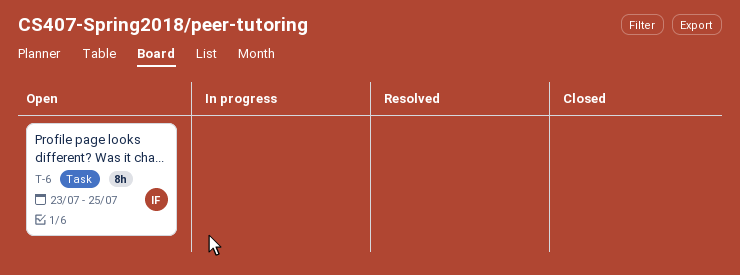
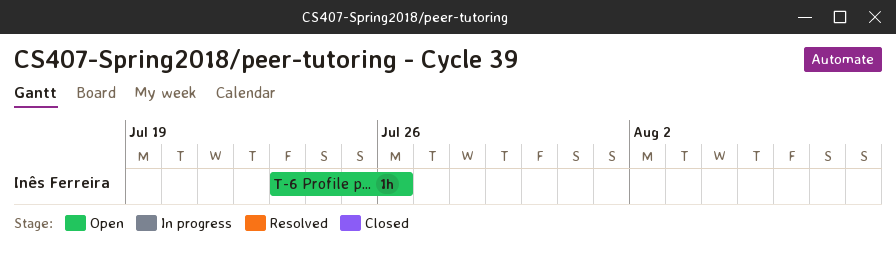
T-6, estimate: 8h -> 1h
T-6, due: Jul 25 -> Jul 26

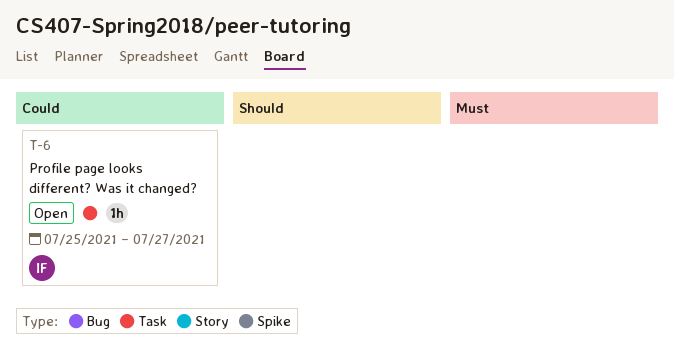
T-6, start: Jul 23 -> Jul 25
T-6, due: Jul 26 -> Jul 27

